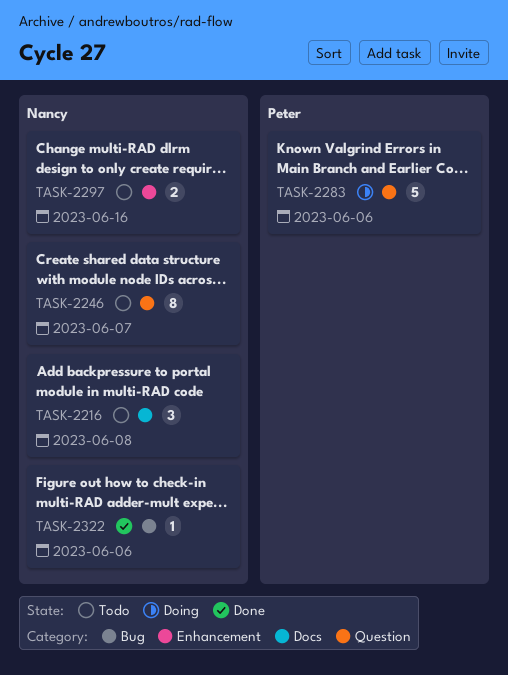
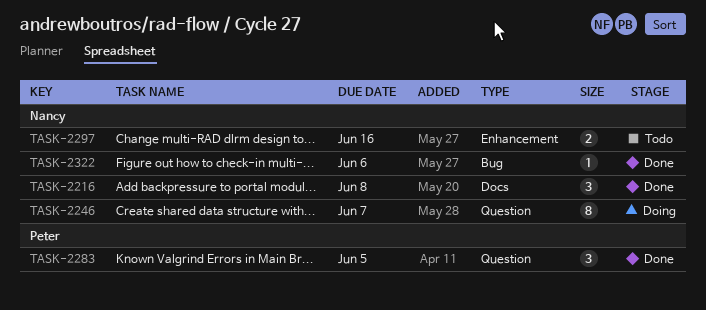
TASK-2216, status: Todo -> Done
TASK-2246, status: Todo -> Doing
TASK-2283, status: Doing -> Done
TASK-2283, estimate: 5 -> 3
TASK-2283, due: Jun 6 -> Jun 5

